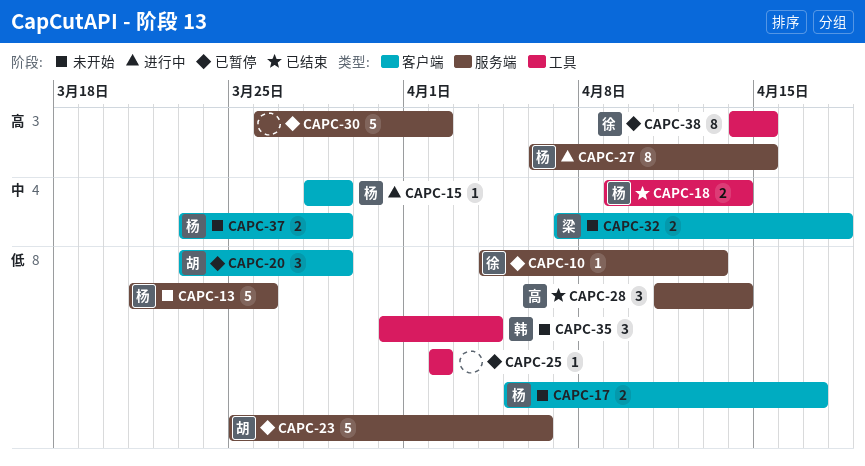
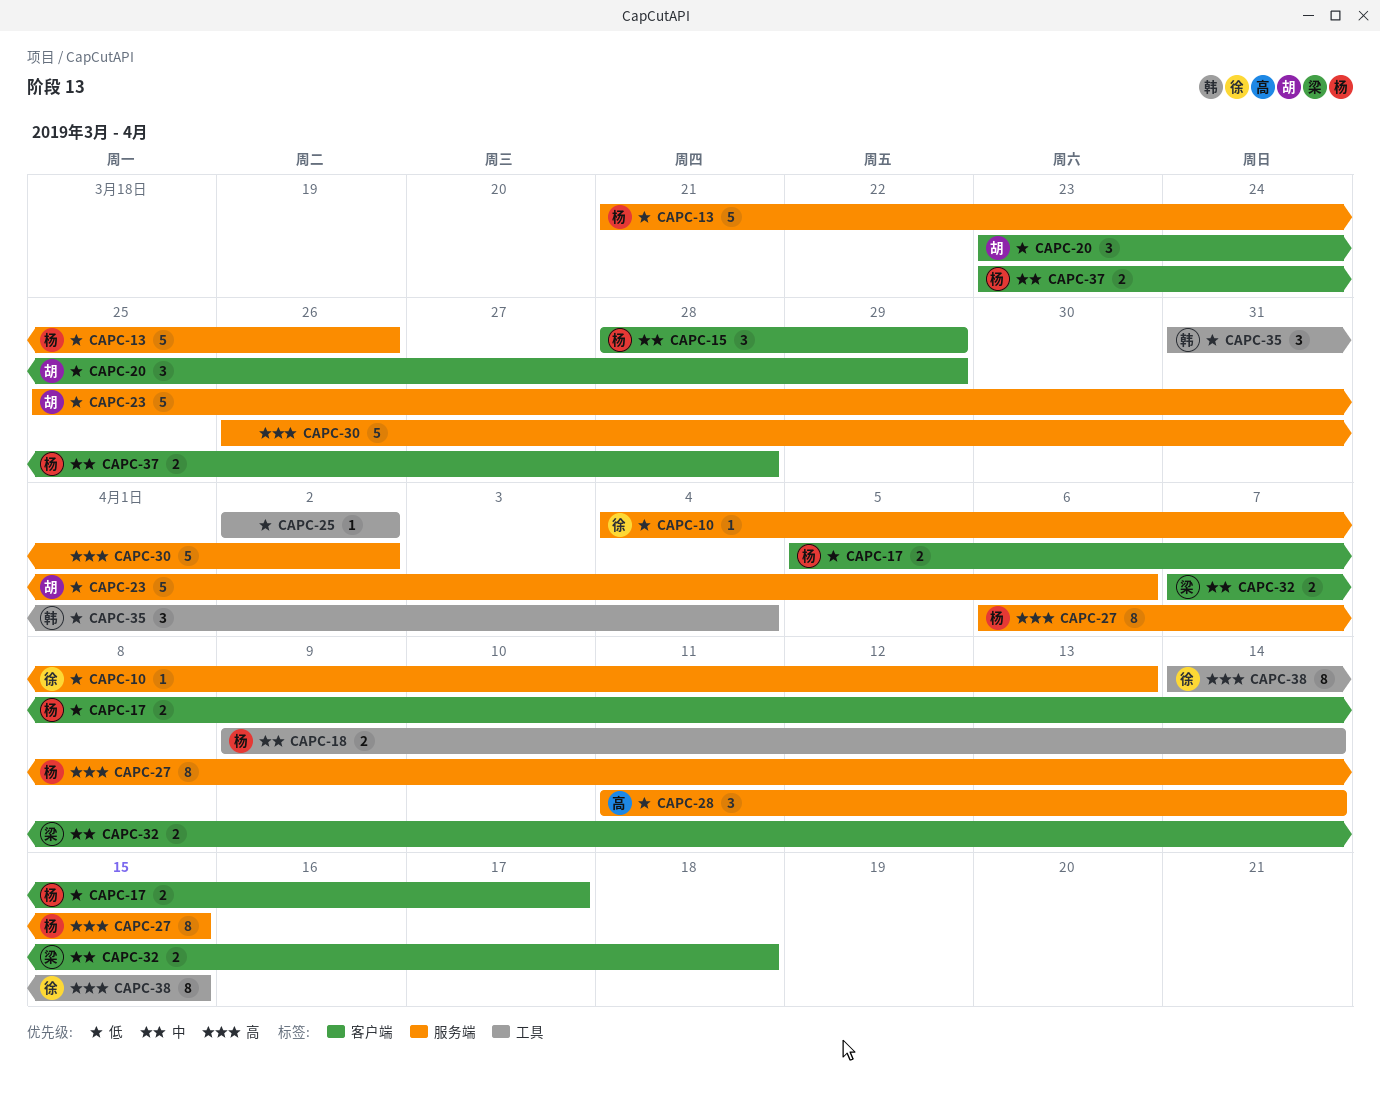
CAPC-15, estimate: 1 -> 3
CAPC-37, due: Mar 29 -> Mar 28

